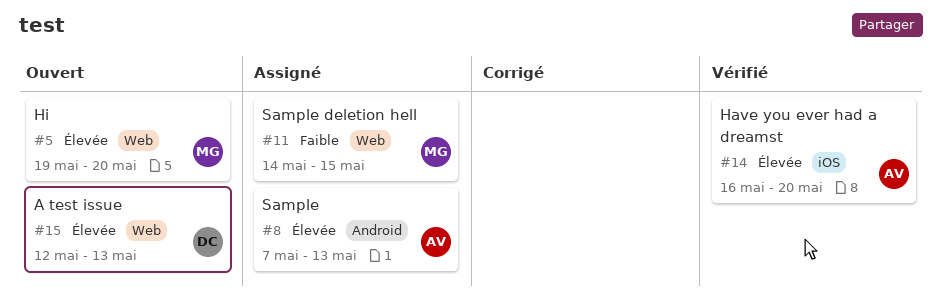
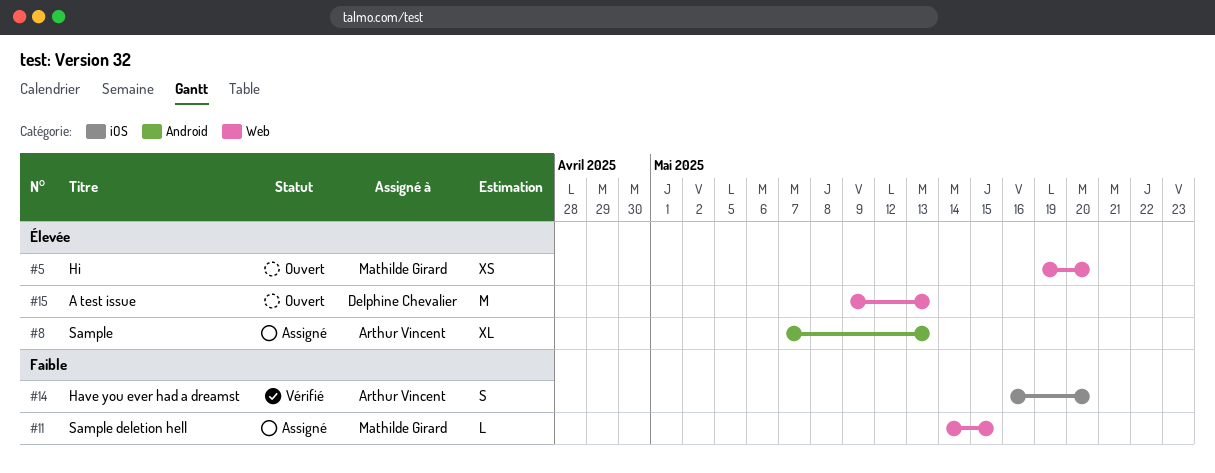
#14, priority: Élevée -> Faible
#15, start: May 12 -> May 9

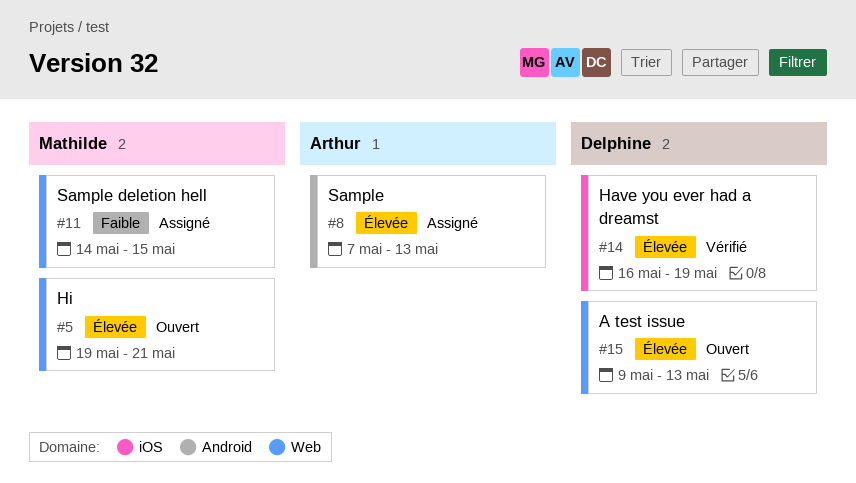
#5, due: May 20 -> May 21
#14, owner: Arthur Vincent -> Delphine Chevalier
#14, priority: Faible -> Élevée
#14, due: May 20 -> May 19

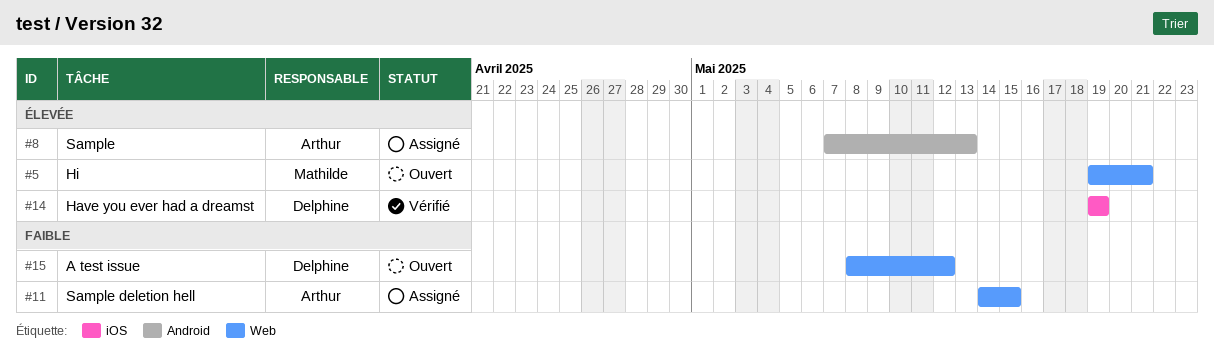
#11, owner: Mathilde -> Arthur
#14, start: May 16 -> May 19
#15, priority: Élevée -> Faible
#15, start: May 9 -> May 8
#15, due: May 13 -> May 12

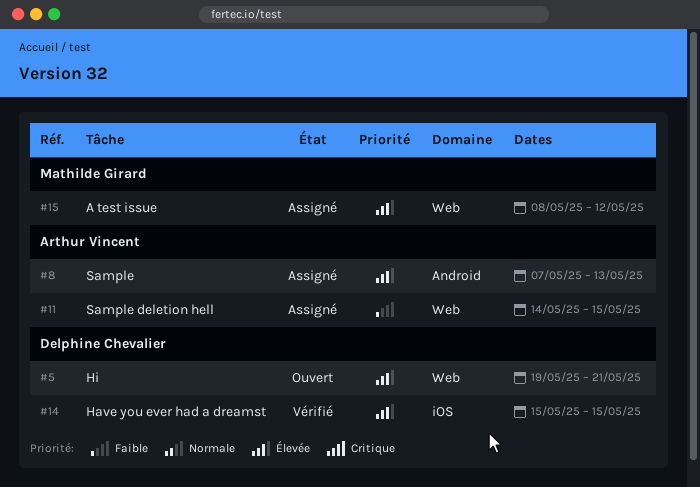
#5, owner: Mathilde Girard -> Delphine Chevalier
#14, start: May 19 -> May 15
#14, due: May 19 -> May 15
#15, status: Ouvert -> Assigné
#15, owner: Delphine Chevalier -> Mathilde Girard
#15, priority: Faible -> Élevée

